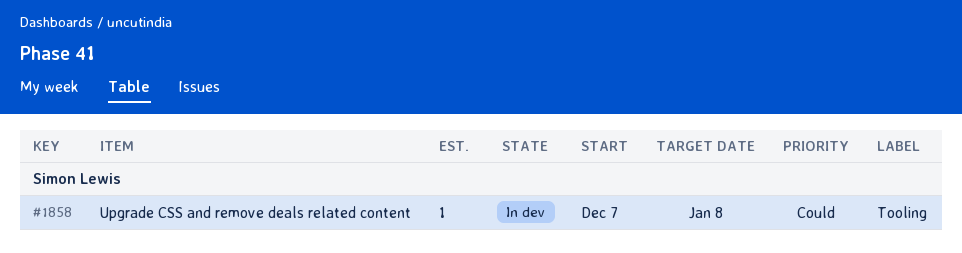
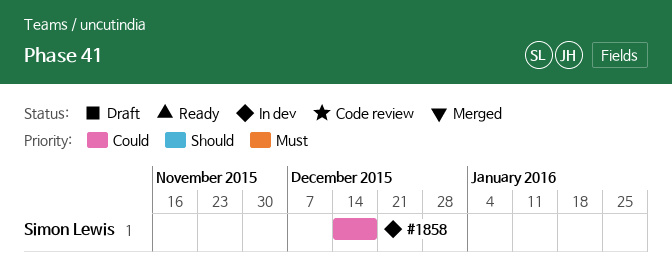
#1858, start: Dec 7 -> Dec 14
#1858, due: Jan 8 -> Dec 18

